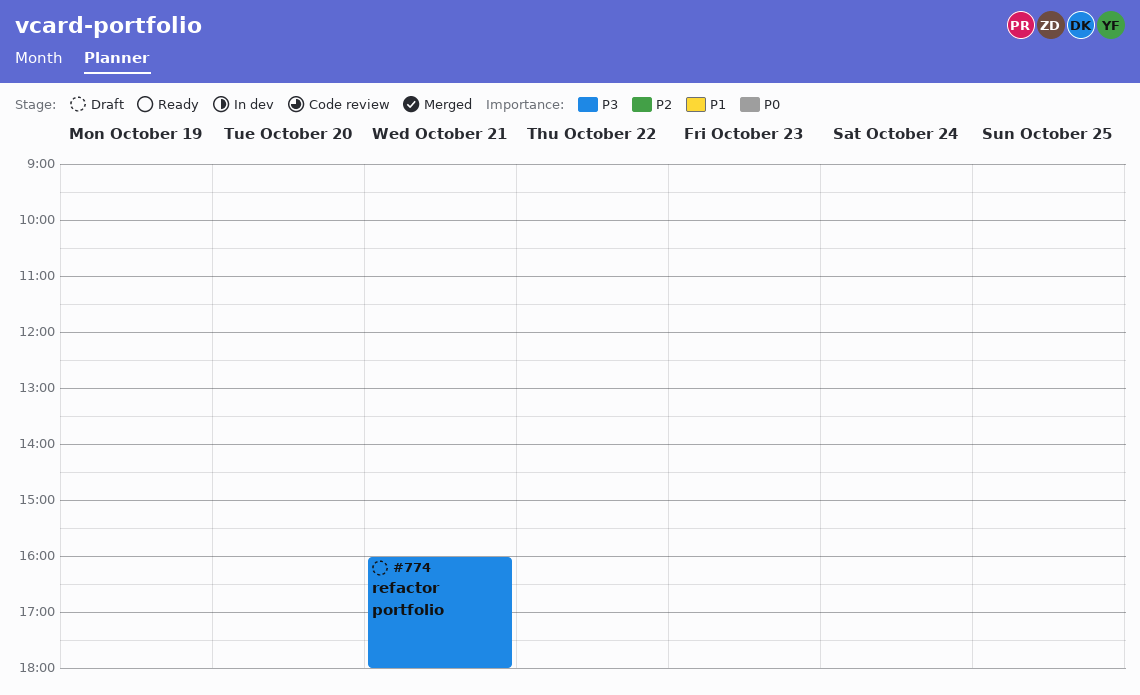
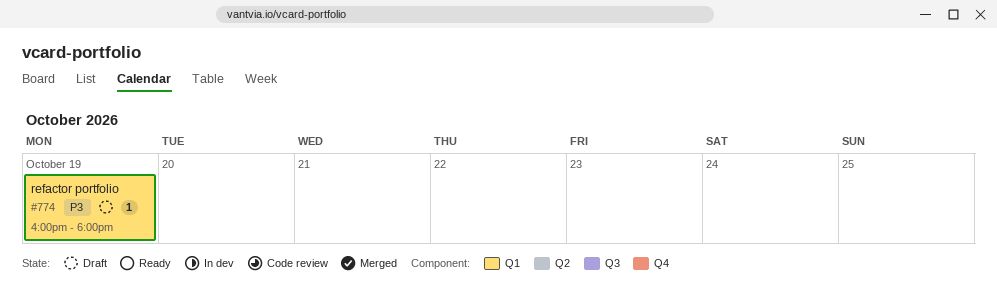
#774, day: Oct 21 -> Oct 19

